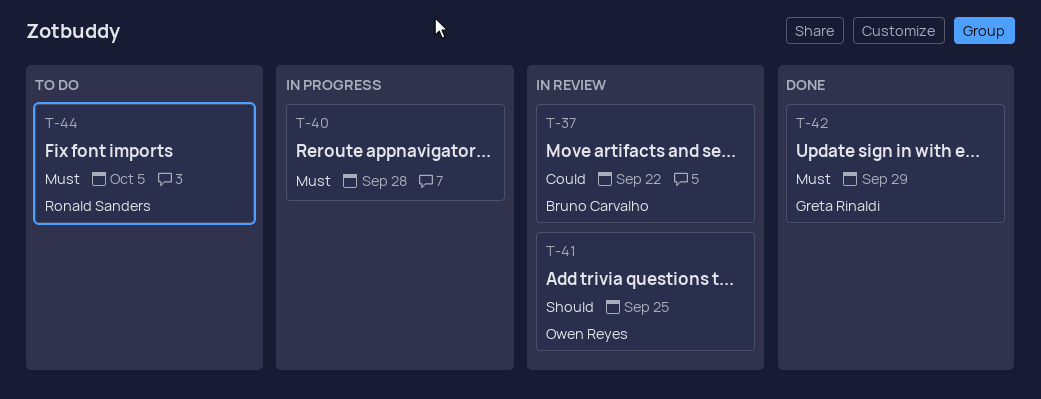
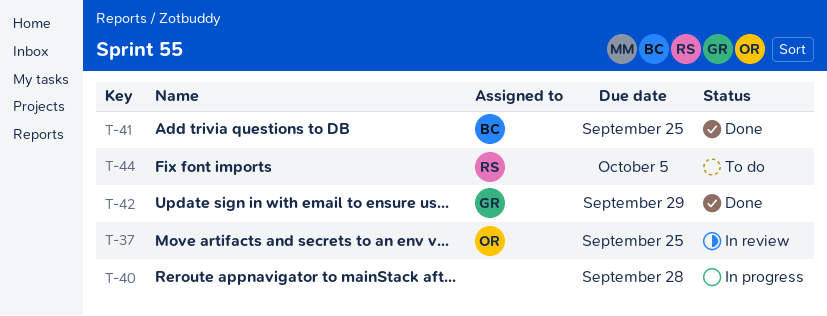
T-37, owner: Bruno Carvalho -> Owen Reyes
T-37, due: Sep 22 -> Sep 25
T-41, status: In review -> Done
T-41, owner: Owen Reyes -> Bruno Carvalho

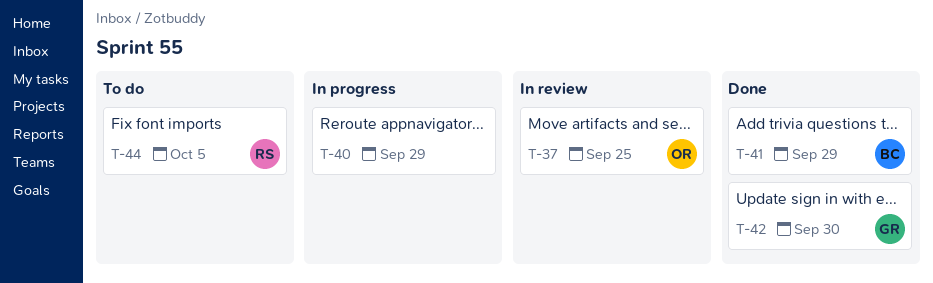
T-40, due: Sep 28 -> Sep 29
T-41, due: Sep 25 -> Sep 29
T-42, due: Sep 29 -> Sep 30

